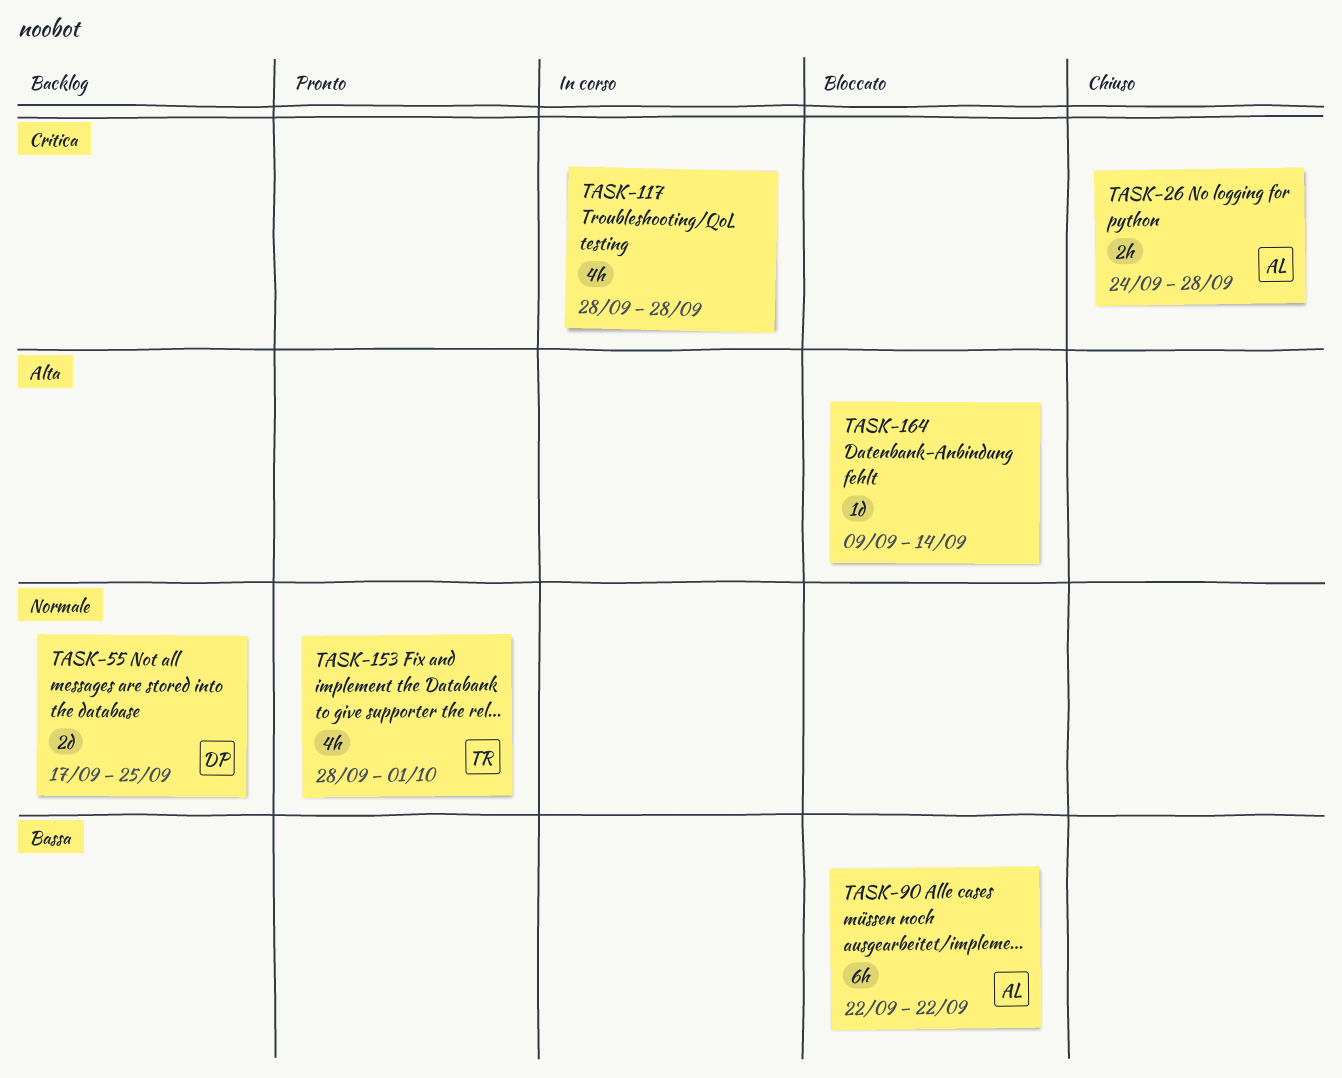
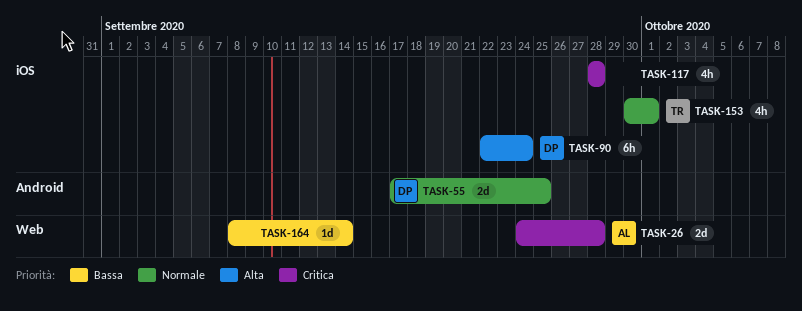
TASK-26, estimate: 2h -> 2d
TASK-90, owner: AL -> DP
TASK-90, priority: Bassa -> Alta
TASK-90, due: Sep 22 -> Sep 24
TASK-153, start: Sep 28 -> Sep 30
TASK-164, priority: Alta -> Bassa
TASK-164, start: Sep 9 -> Sep 8

